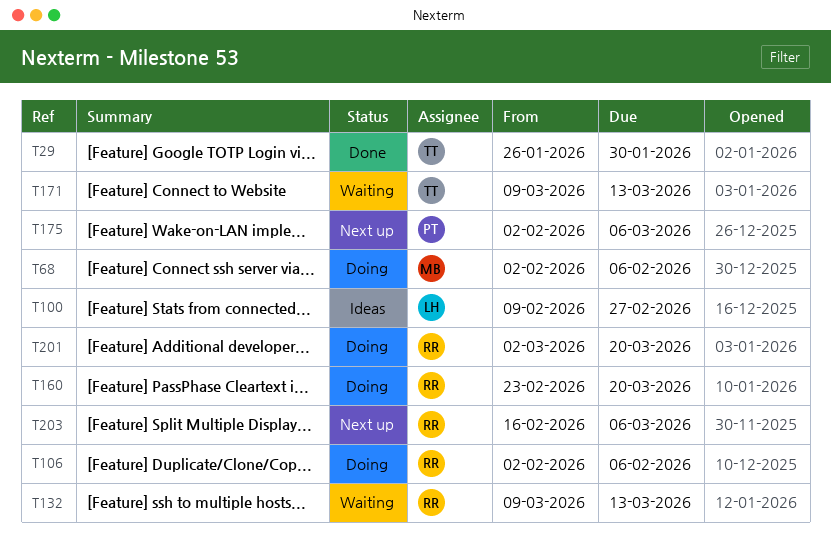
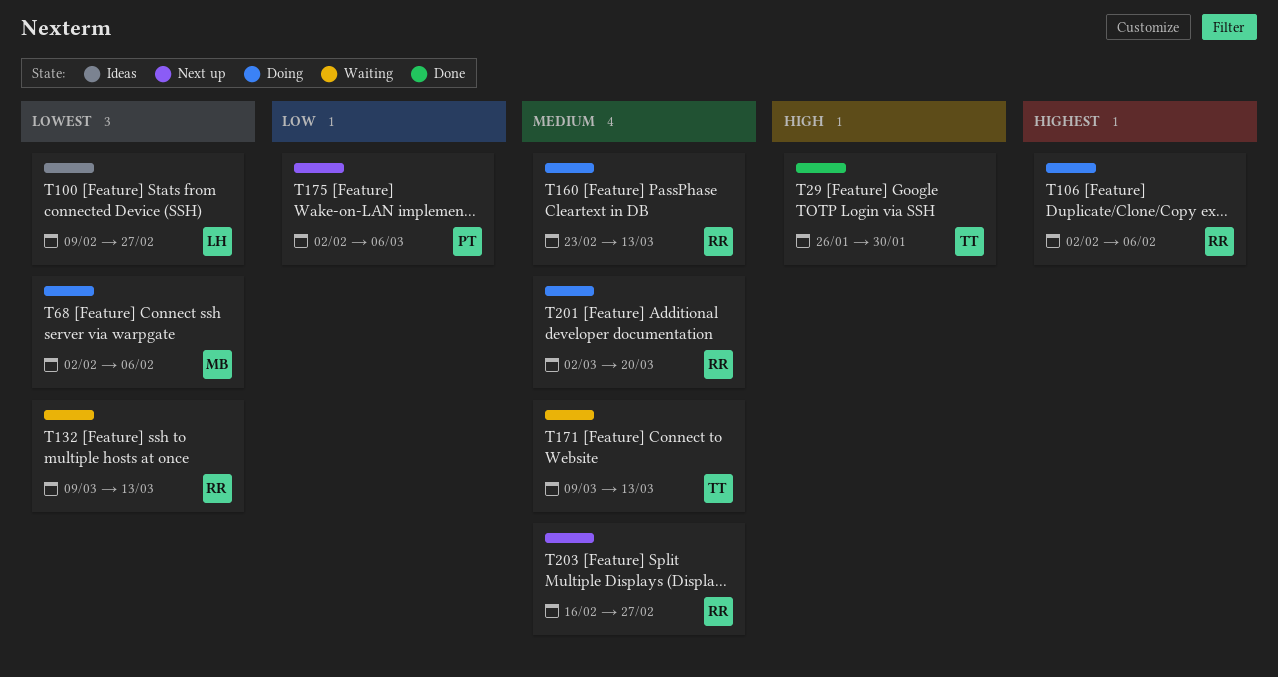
T160, due: Mar 20 -> Mar 13
T203, due: Mar 6 -> Feb 27

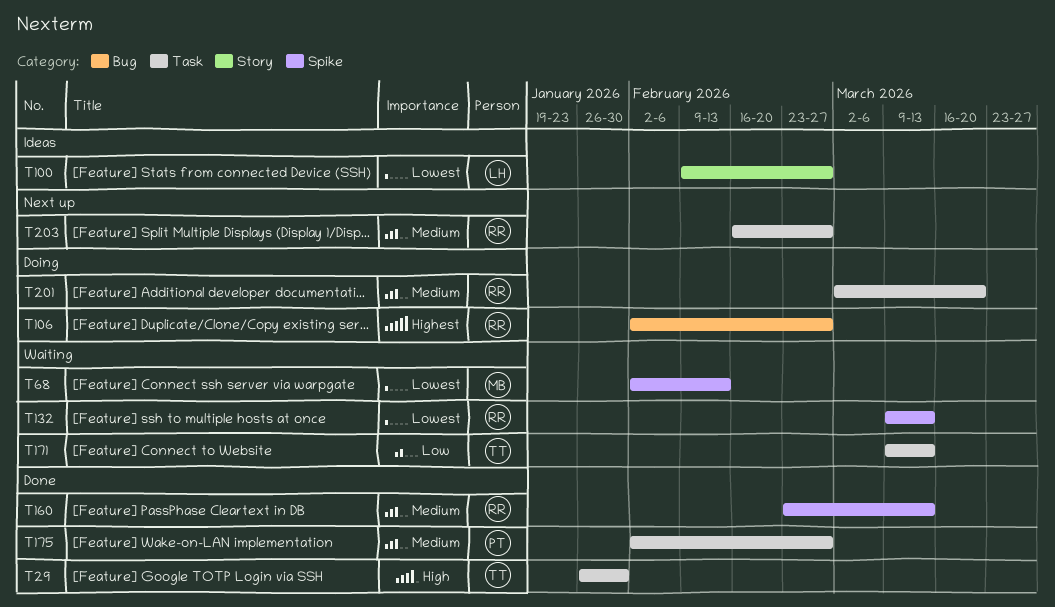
T68, status: Doing -> Waiting
T68, due: Feb 6 -> Feb 13
T106, due: Feb 6 -> Feb 27
T160, status: Doing -> Done
T171, priority: Medium -> Low
T175, status: Next up -> Done
T175, priority: Low -> Medium
T175, due: Mar 6 -> Feb 27

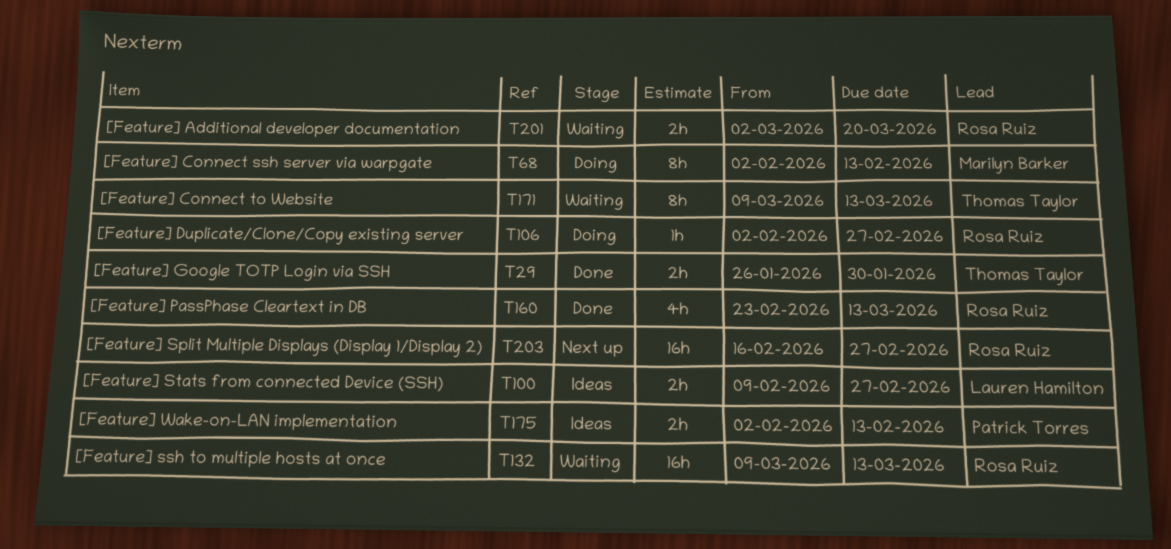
T68, status: Waiting -> Doing
T175, status: Done -> Ideas
T175, due: Feb 27 -> Feb 13
T201, status: Doing -> Waiting

